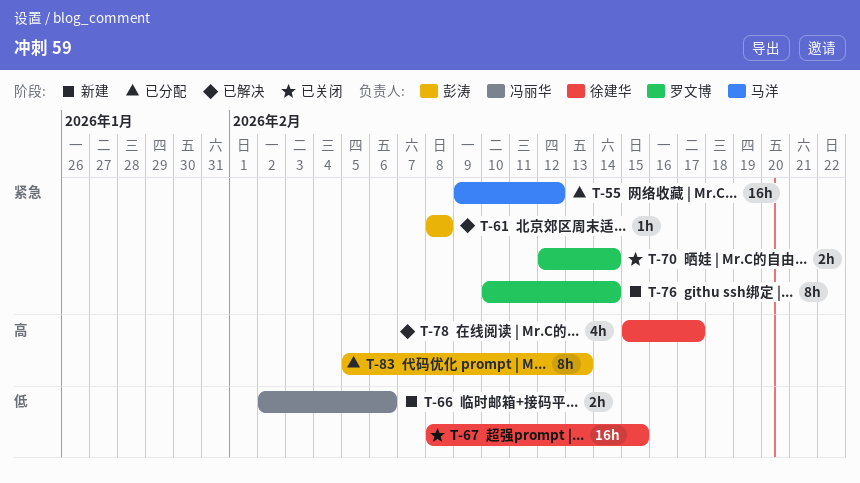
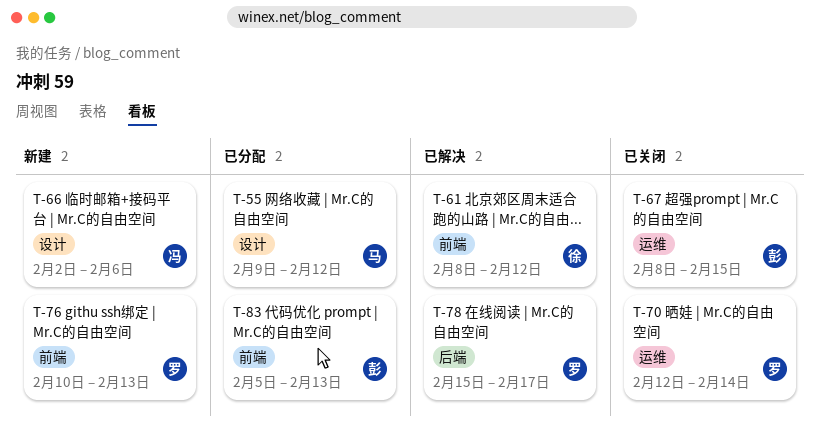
T-61, owner: 彭涛 -> 徐建华
T-61, due: Feb 8 -> Feb 12
T-67, owner: 徐建华 -> 彭涛
T-76, due: Feb 14 -> Feb 13
T-78, owner: 徐建华 -> 罗文博

